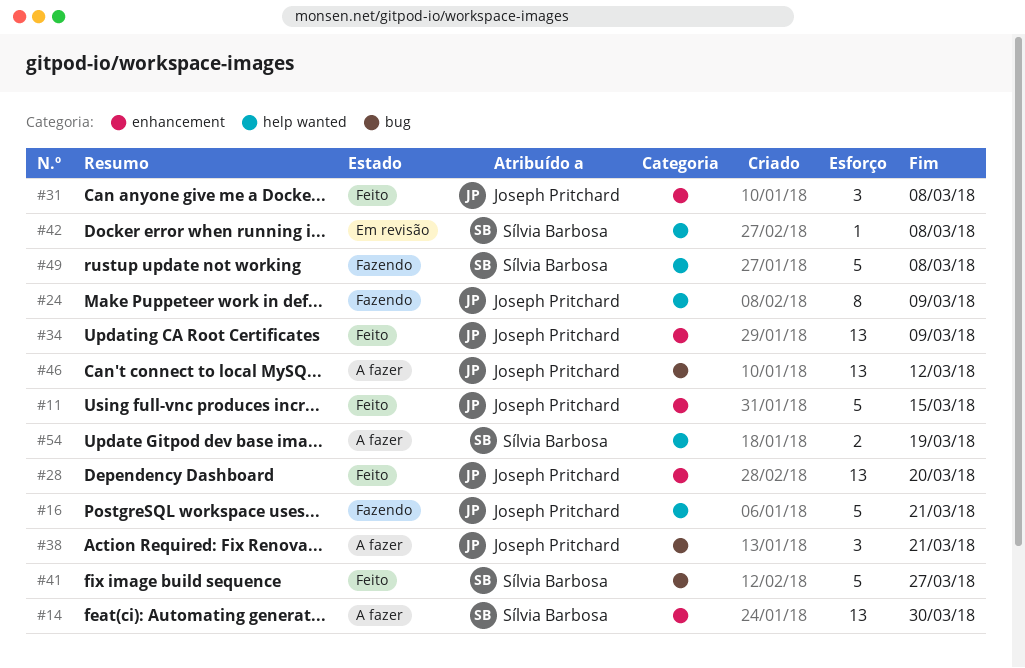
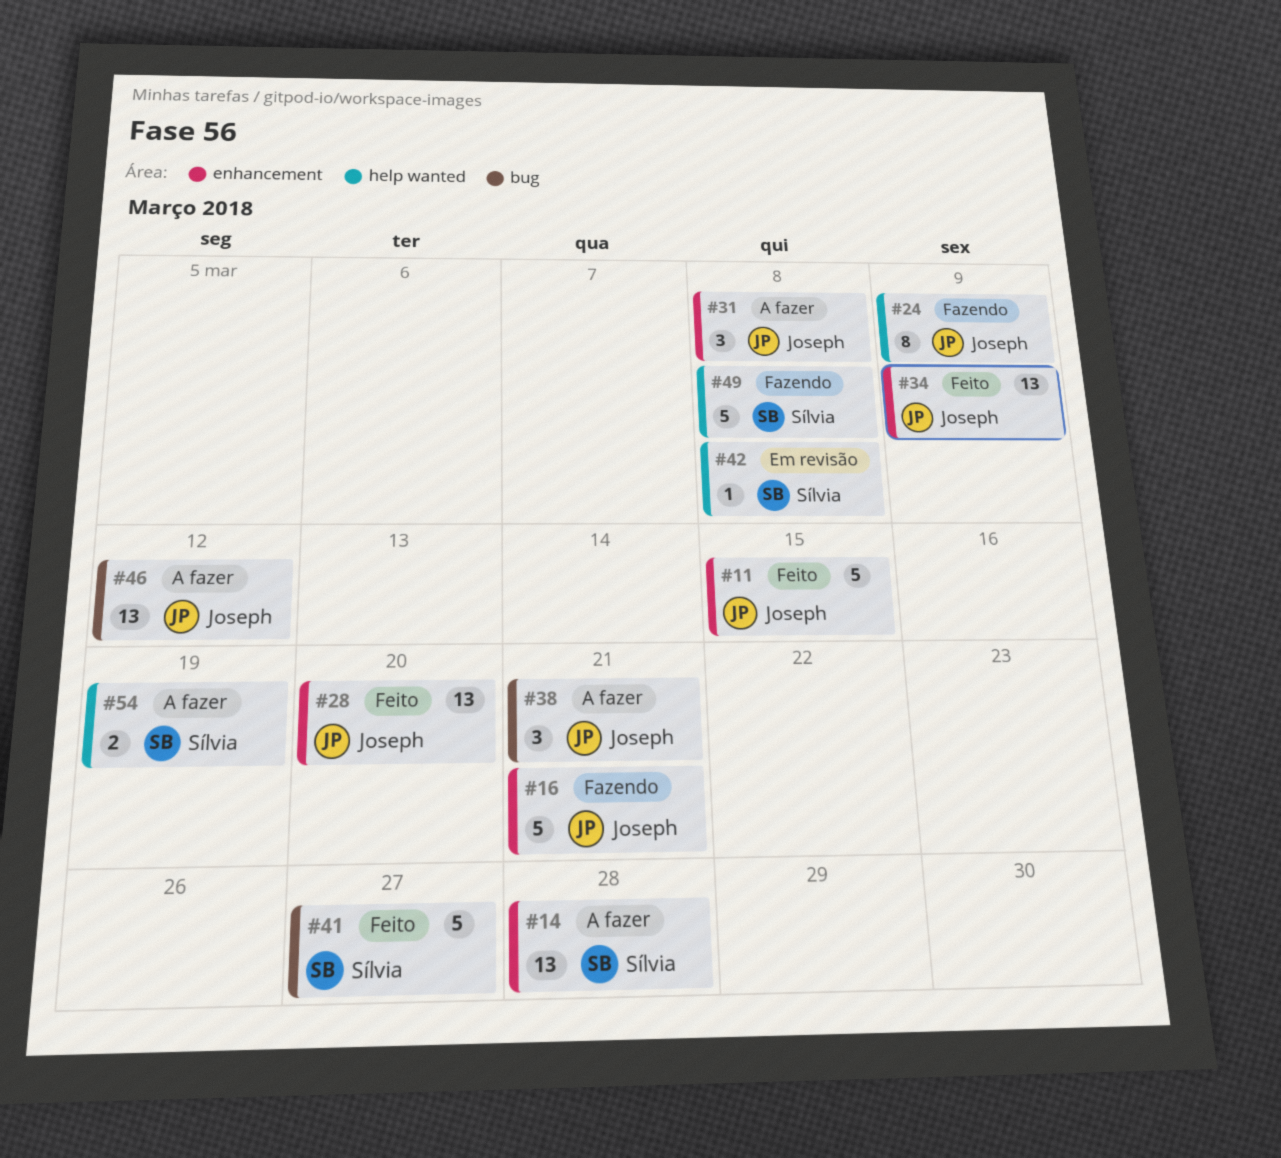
#14, due: Mar 30 -> Mar 28
#16, label: help wanted -> enhancement
#31, status: Feito -> A fazer

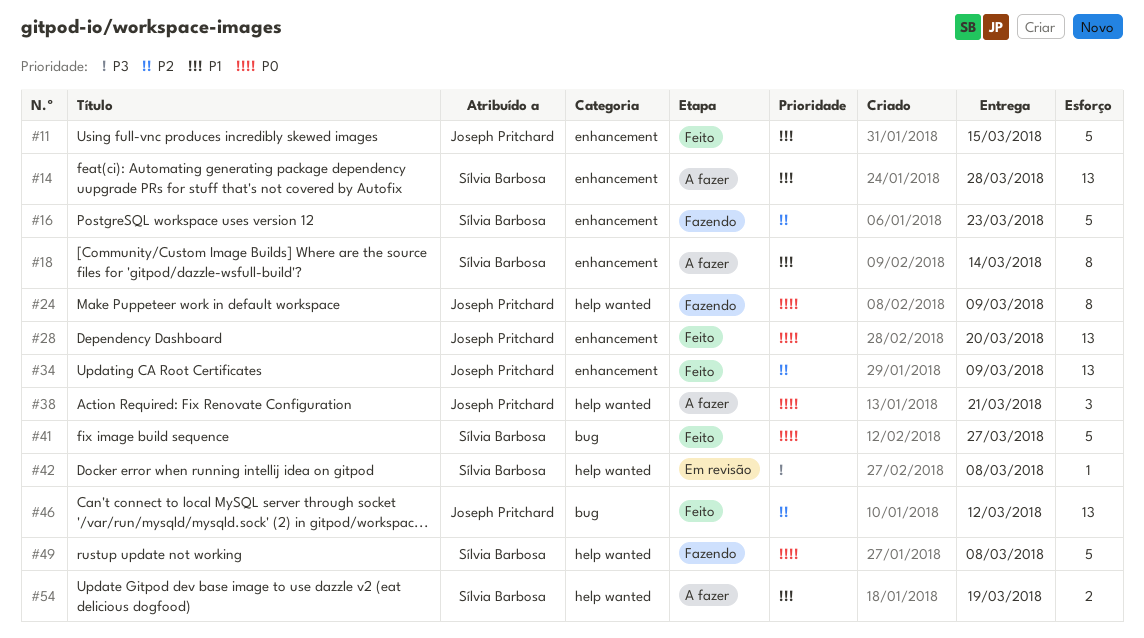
#16, owner: Joseph Pritchard -> Sílvia Barbosa
#16, due: Mar 21 -> Mar 23
#18: none -> present
#31: present -> none
#38, label: bug -> help wanted
#46, status: A fazer -> Feito

